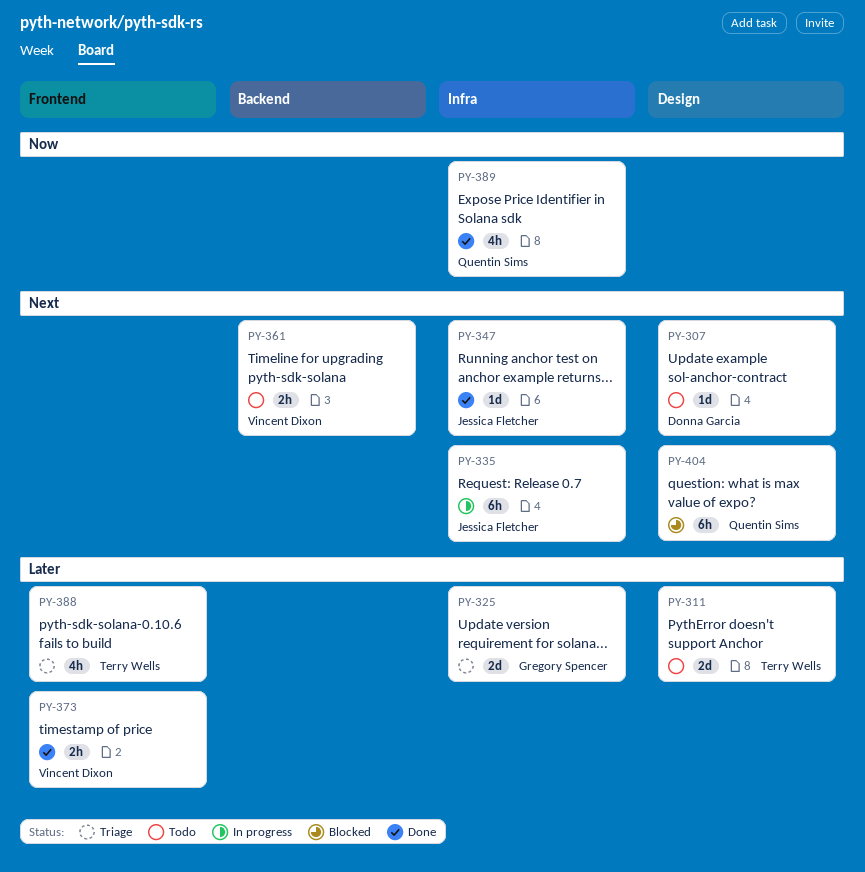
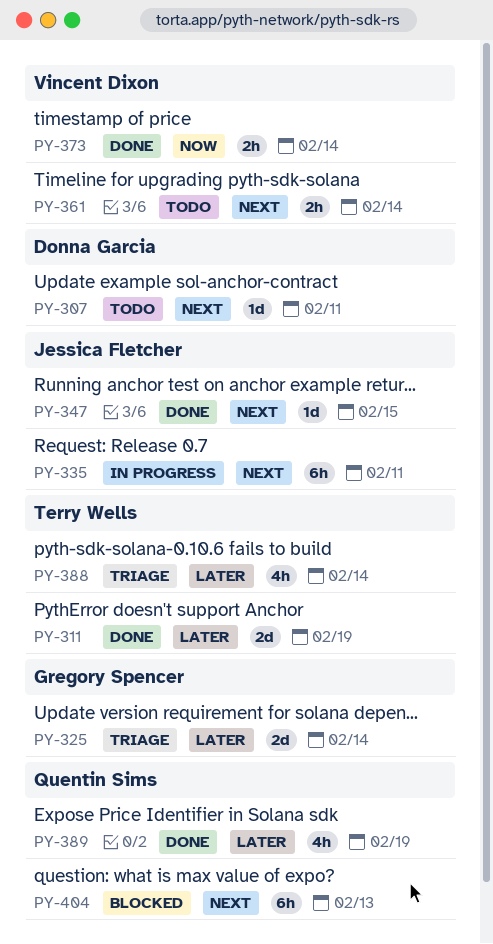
PY-311, status: Todo -> Done
PY-373, priority: Later -> Now
PY-389, priority: Now -> Later

